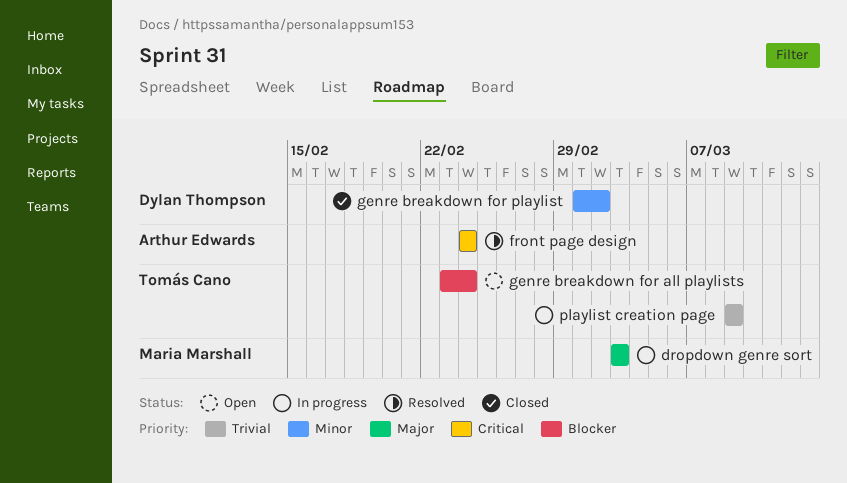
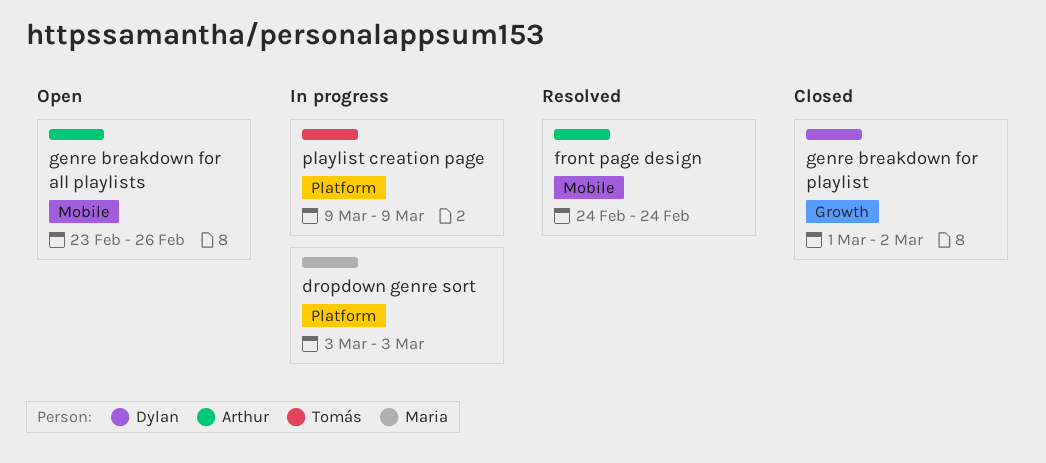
genre breakdown for all playlists, owner: Tomás Cano -> Arthur Edwards
genre breakdown for all playlists, due: Feb 24 -> Feb 26

